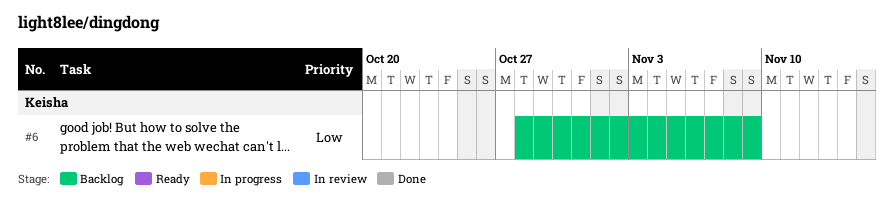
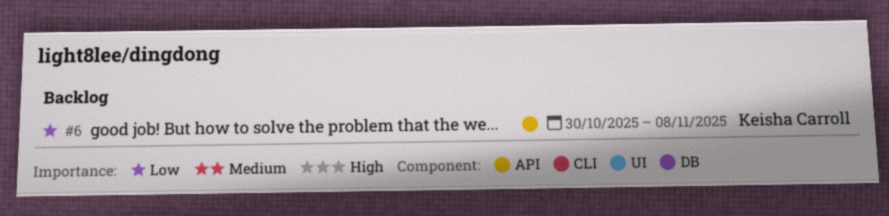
#6, start: Oct 28 -> Oct 30
#6, due: Nov 9 -> Nov 8

